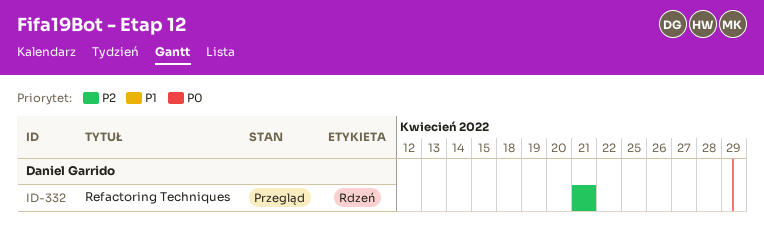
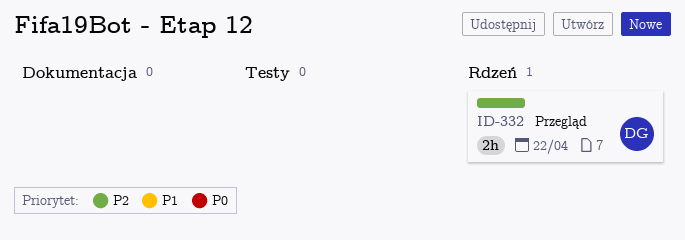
ID-332, due: Apr 21 -> Apr 22

